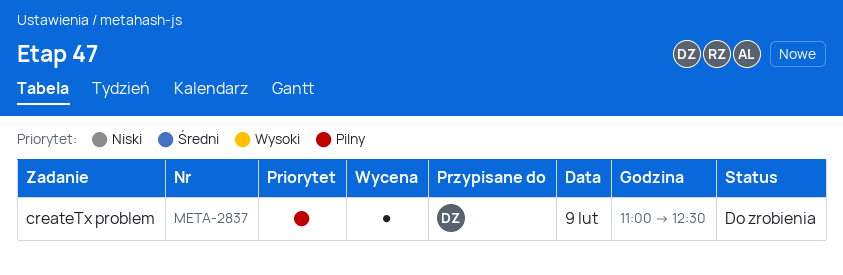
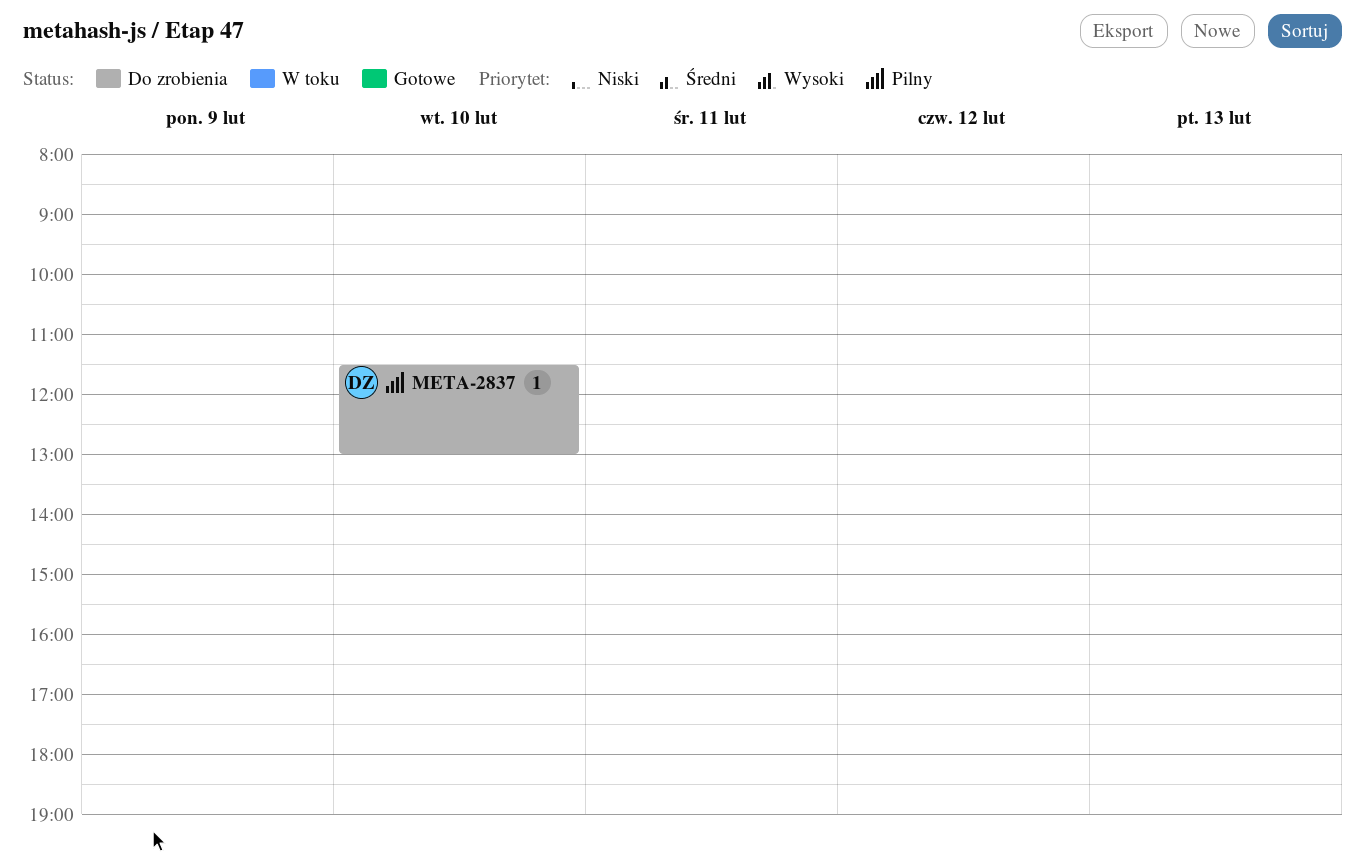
META-2837, day: Feb 9 -> Feb 10
META-2837, begins: 11:00 -> 11:30
META-2837, ends: 12:30 -> 13:00

